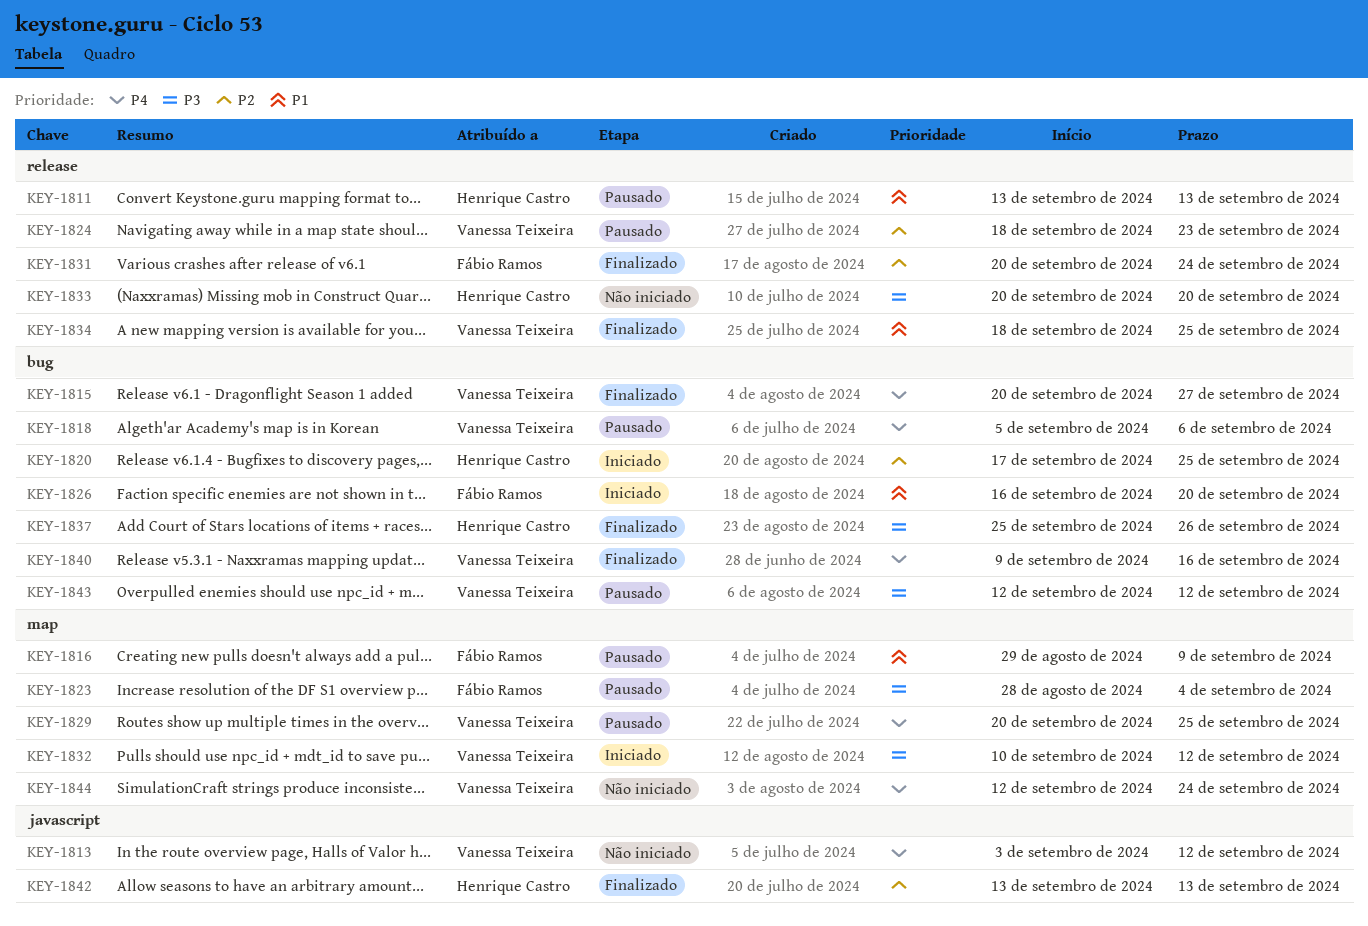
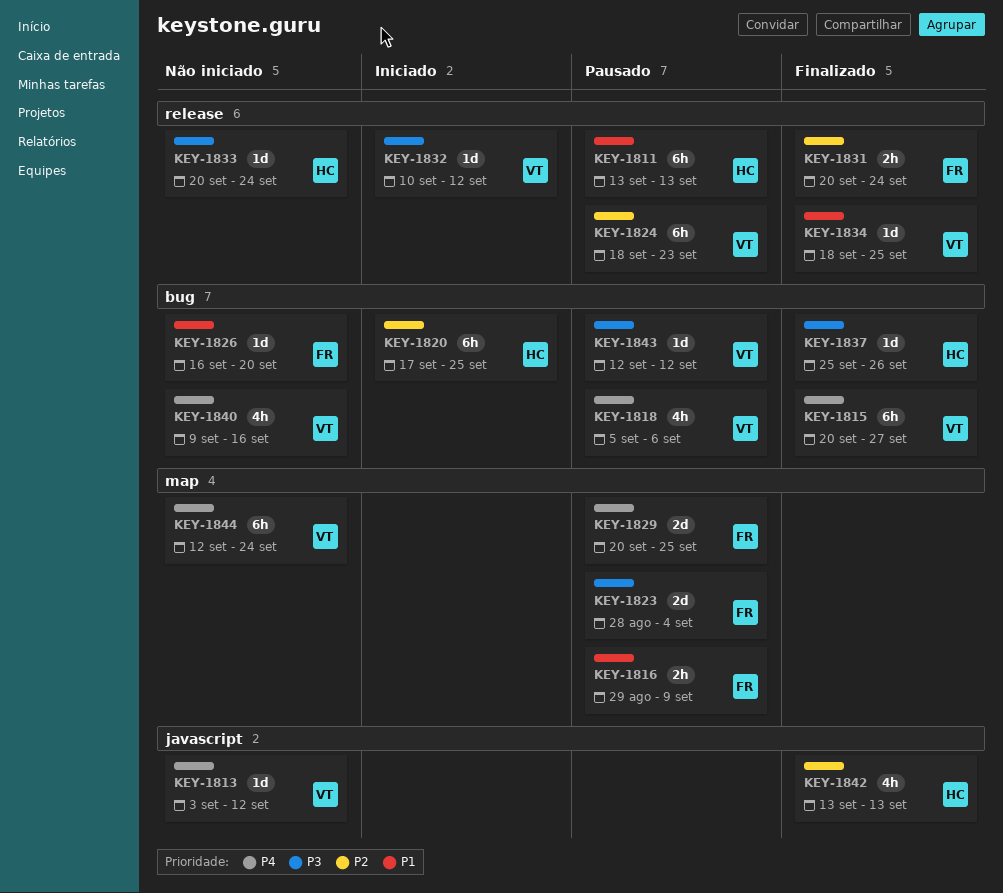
KEY-1826, status: Iniciado -> Não iniciado
KEY-1829, owner: Vanessa Teixeira -> Fábio Ramos
KEY-1832, label: map -> release
KEY-1833, due: Sep 20 -> Sep 24
KEY-1840, status: Finalizado -> Não iniciado

